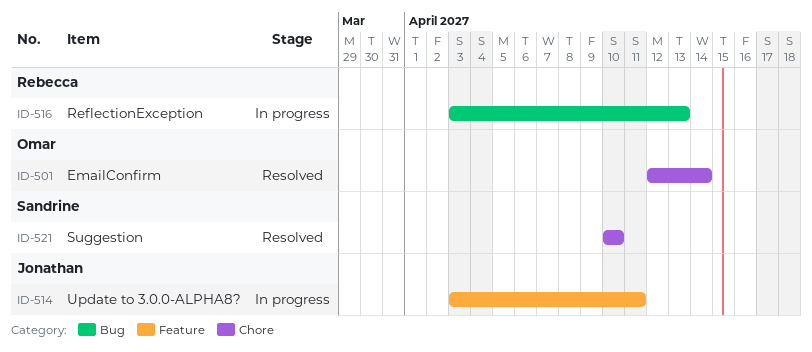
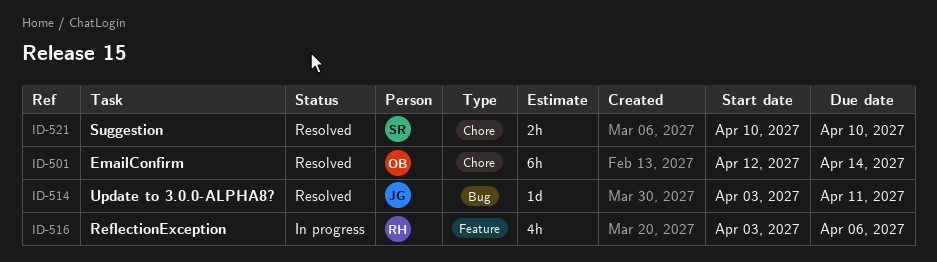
ID-514, status: In progress -> Resolved
ID-514, label: Feature -> Bug
ID-516, label: Bug -> Feature
ID-516, due: Apr 13 -> Apr 6

